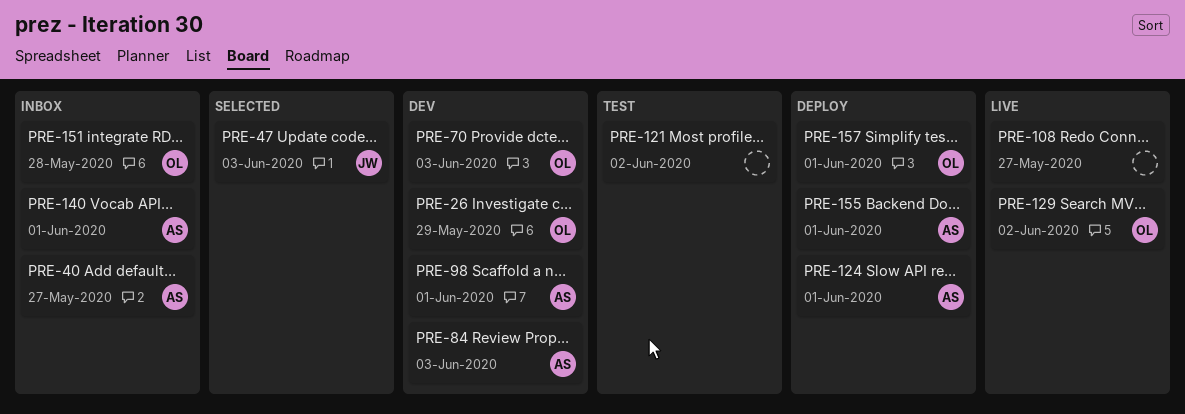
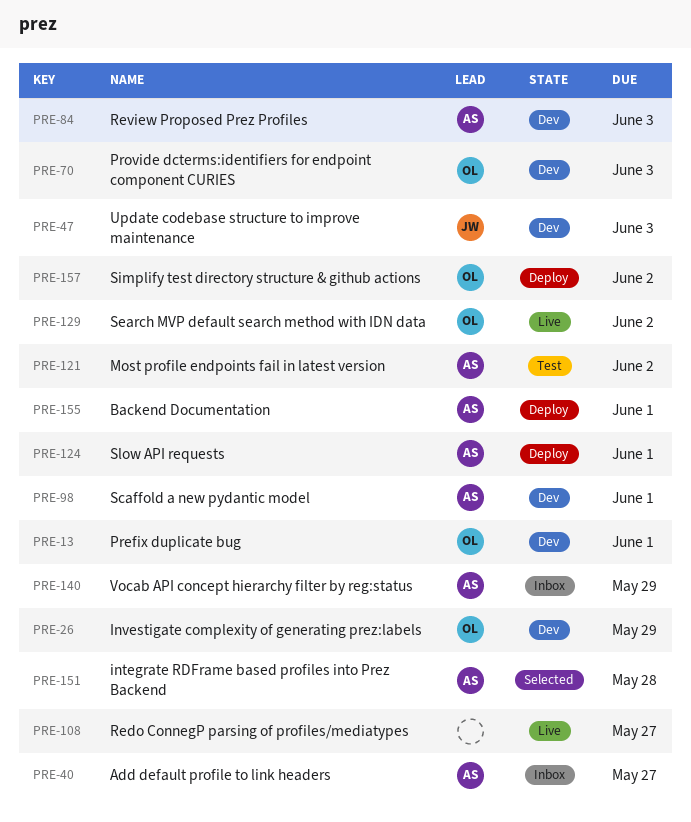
PRE-13: none -> present
PRE-47, status: Selected -> Dev
PRE-121, owner: none -> AS
PRE-140, due: Jun 1 -> May 29
PRE-151, status: Inbox -> Selected
PRE-151, owner: OL -> AS
PRE-157, due: Jun 1 -> Jun 2

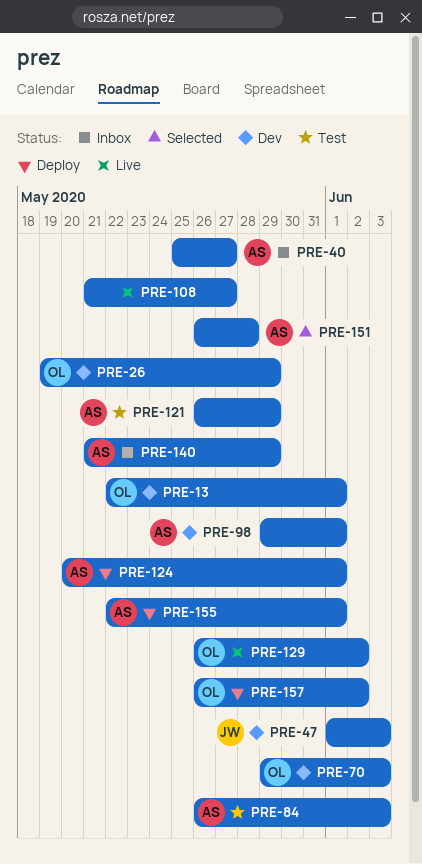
PRE-84, status: Dev -> Test
PRE-121, due: Jun 2 -> May 29

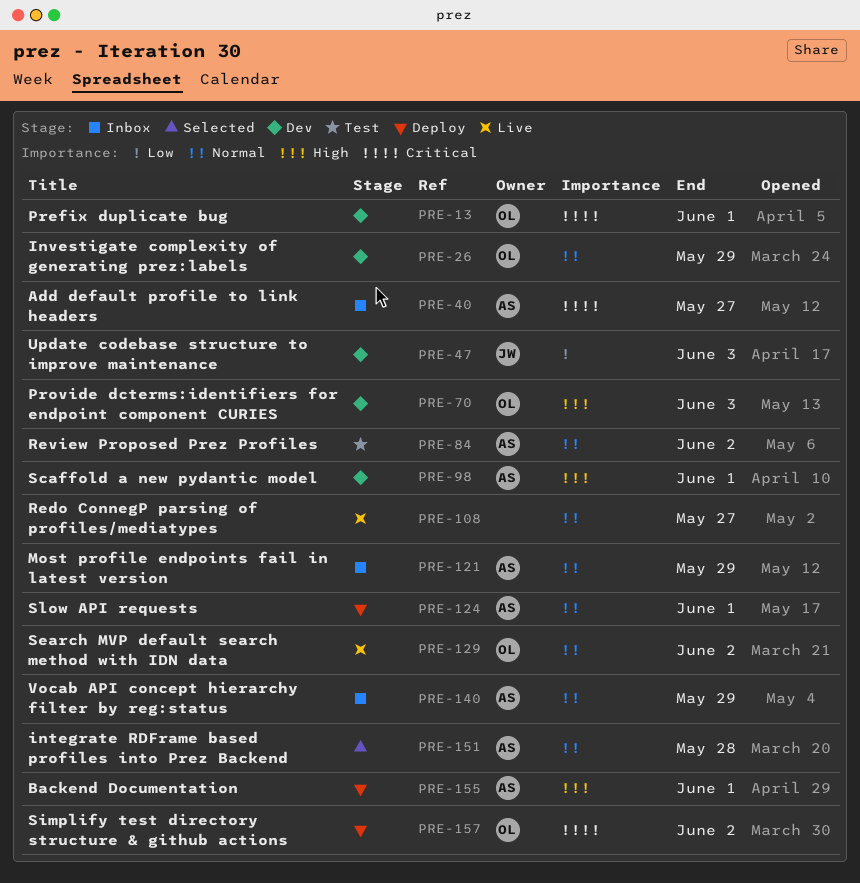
PRE-84, due: Jun 3 -> Jun 2
PRE-121, status: Test -> Inbox

